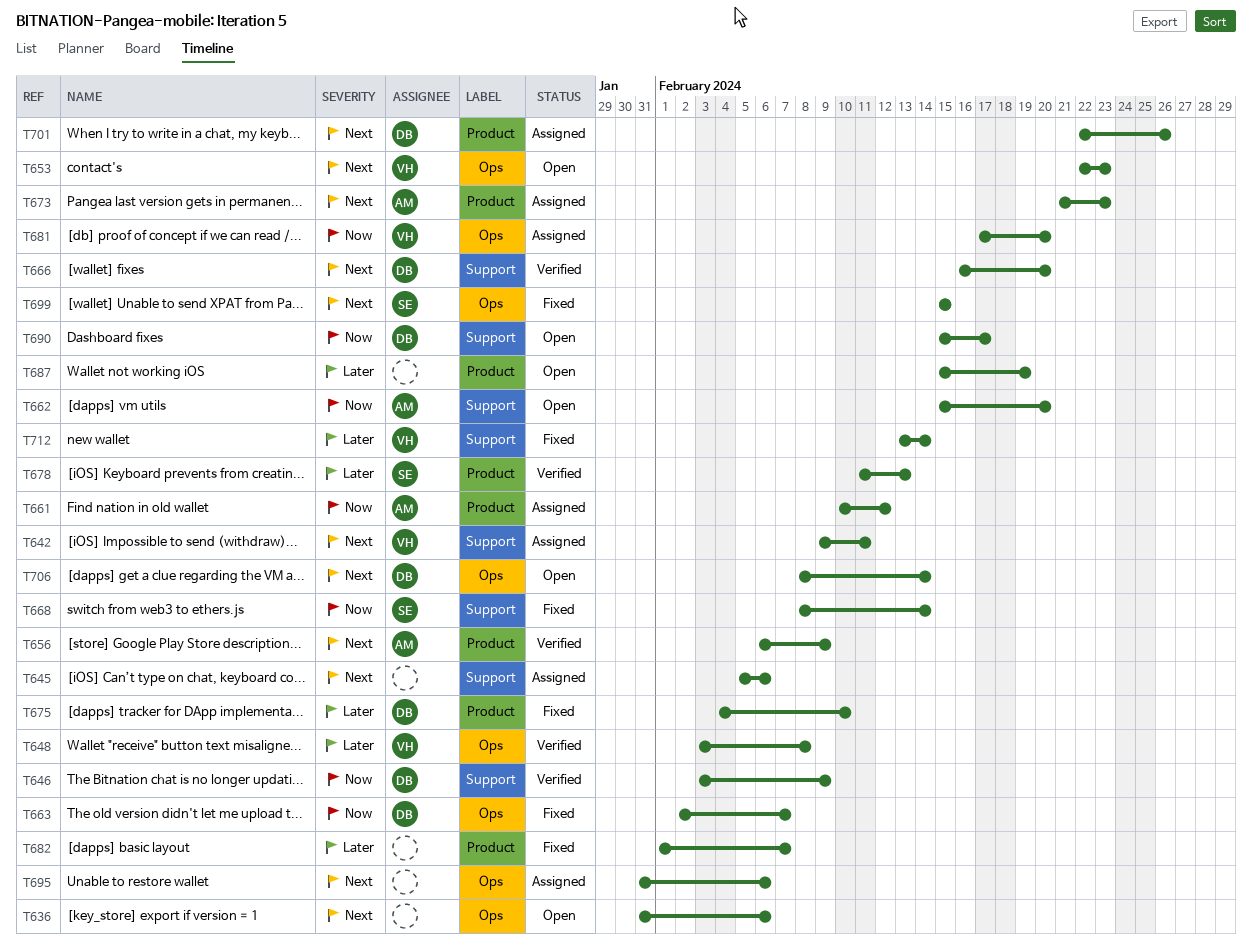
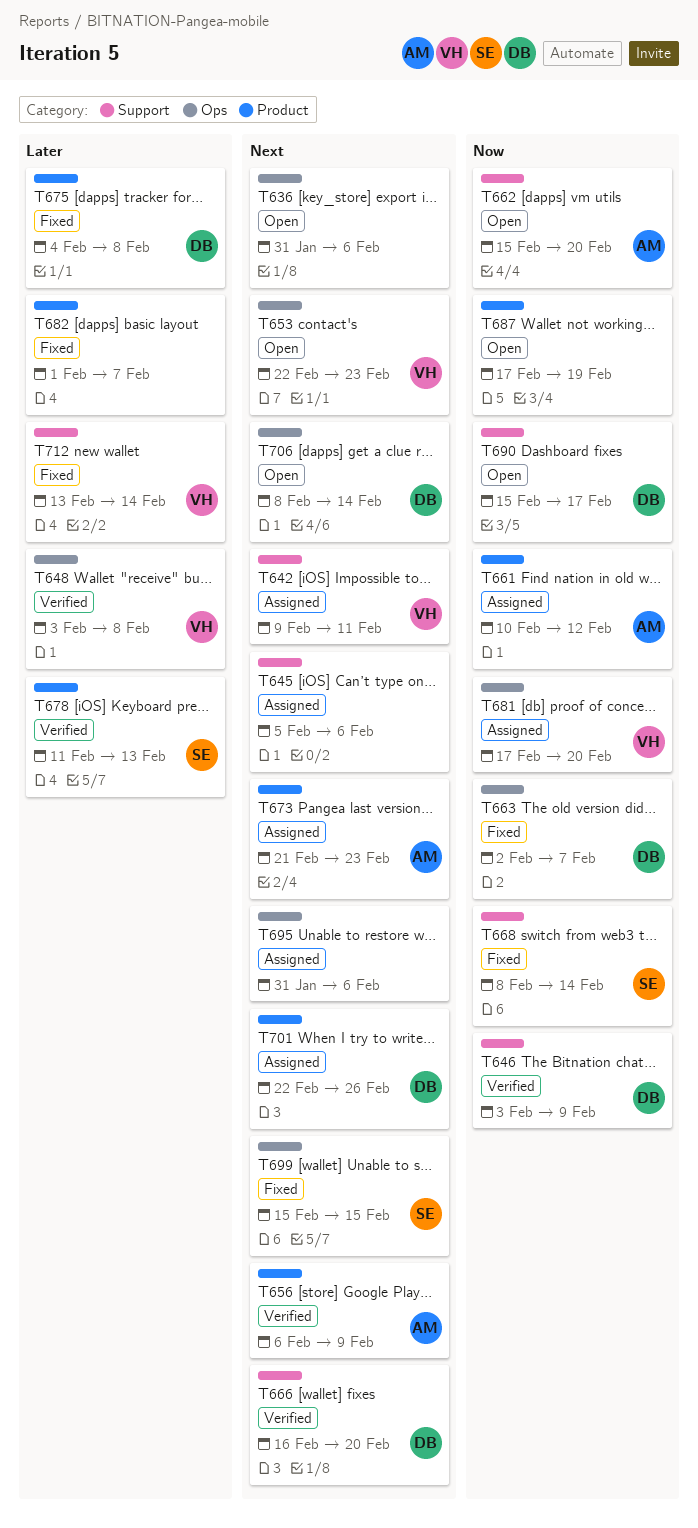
T675, due: Feb 10 -> Feb 8
T687, priority: Later -> Now
T687, start: Feb 15 -> Feb 17

